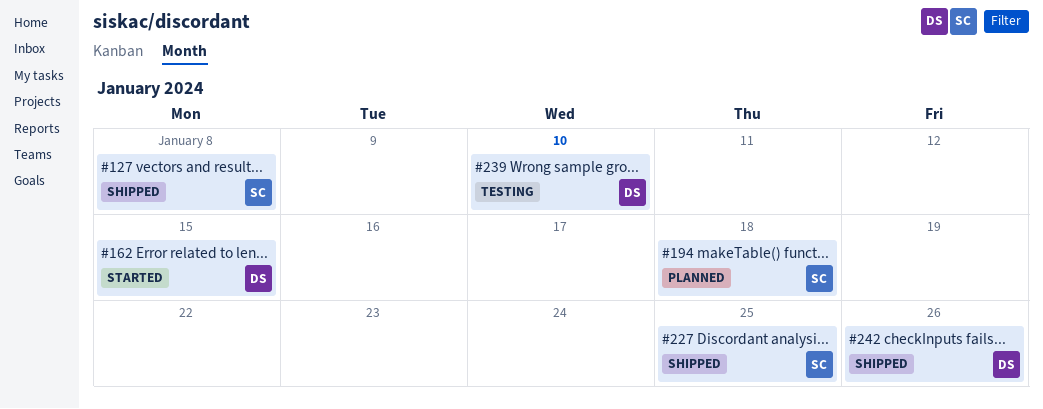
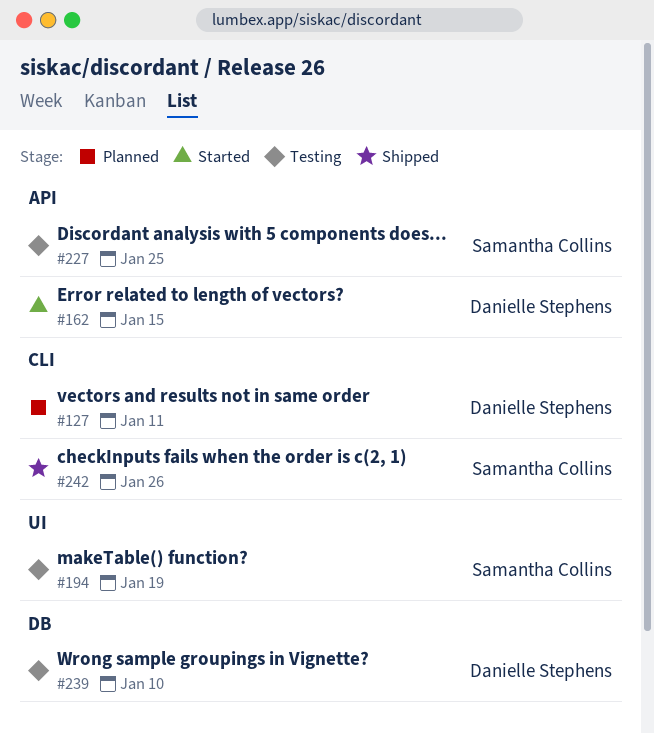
#127, status: Shipped -> Planned
#127, owner: Samantha Collins -> Danielle Stephens
#127, due: Jan 8 -> Jan 11
#194, status: Planned -> Testing
#194, due: Jan 18 -> Jan 19
#227, status: Shipped -> Testing
#242, owner: Danielle Stephens -> Samantha Collins

